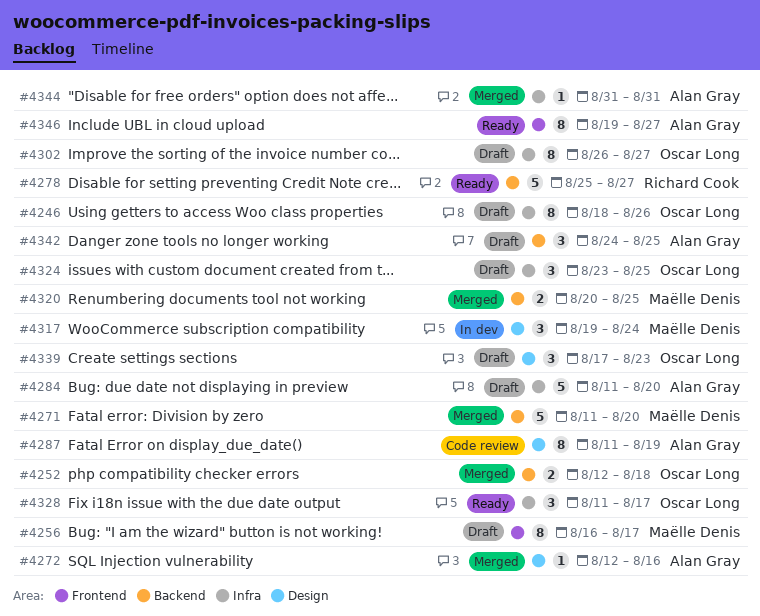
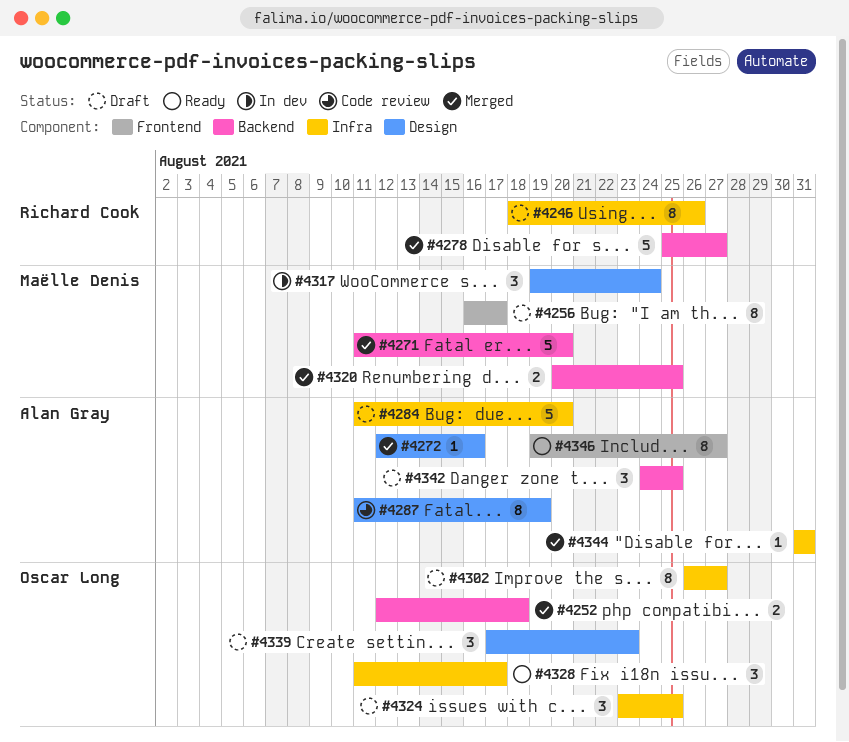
#4246, owner: Oscar Long -> Richard Cook
#4278, status: Ready -> Merged

